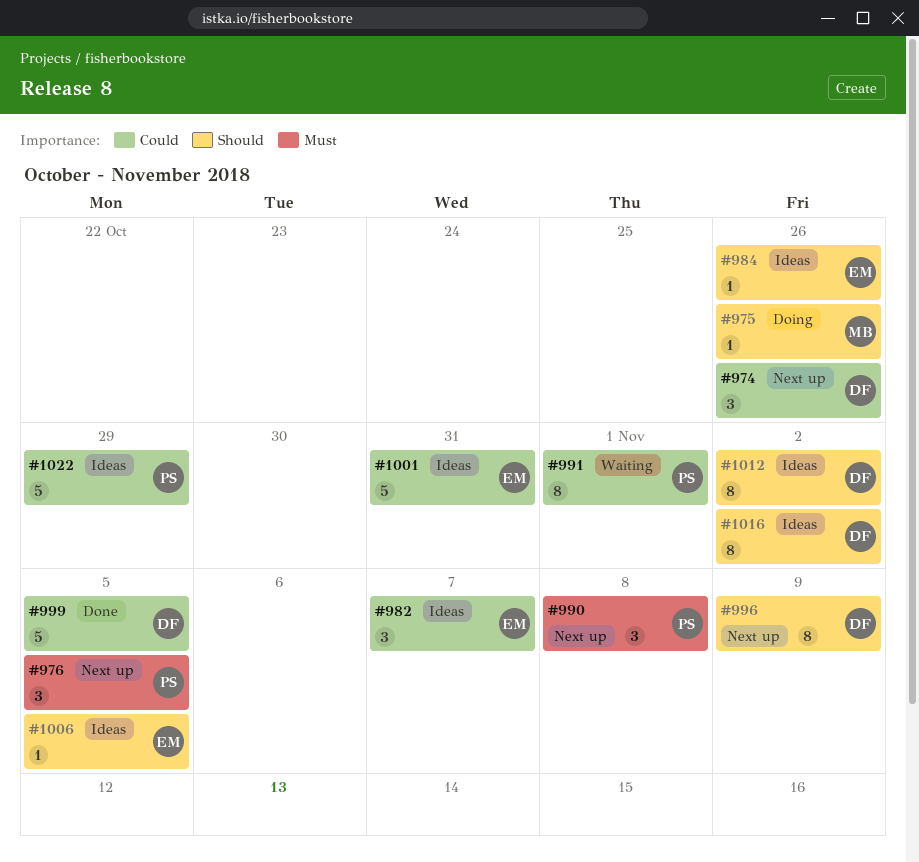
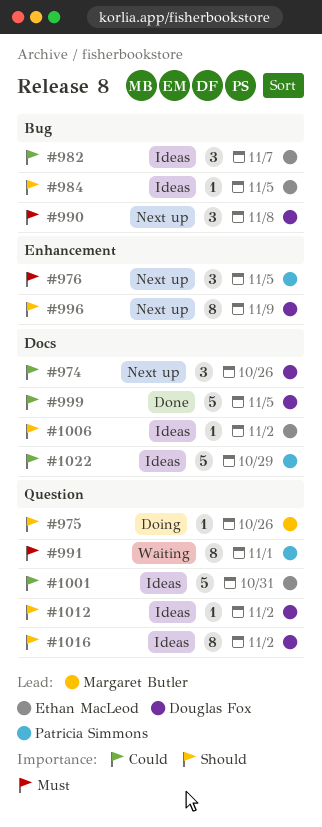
#984, due: Oct 26 -> Nov 5
#990, owner: Patricia Simmons -> Douglas Fox
#991, priority: Could -> Must
#1006, due: Nov 5 -> Nov 2
#1012, estimate: 8 -> 1

